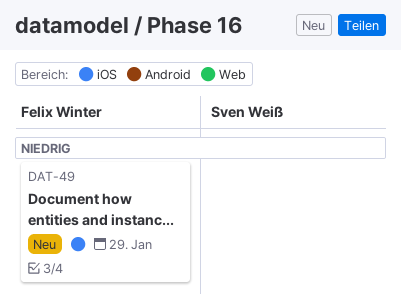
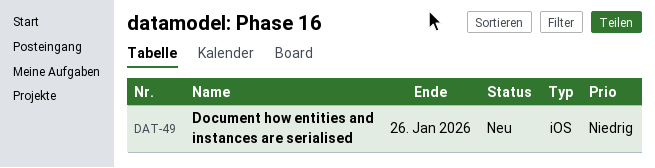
DAT-49, due: Jan 29 -> Jan 26

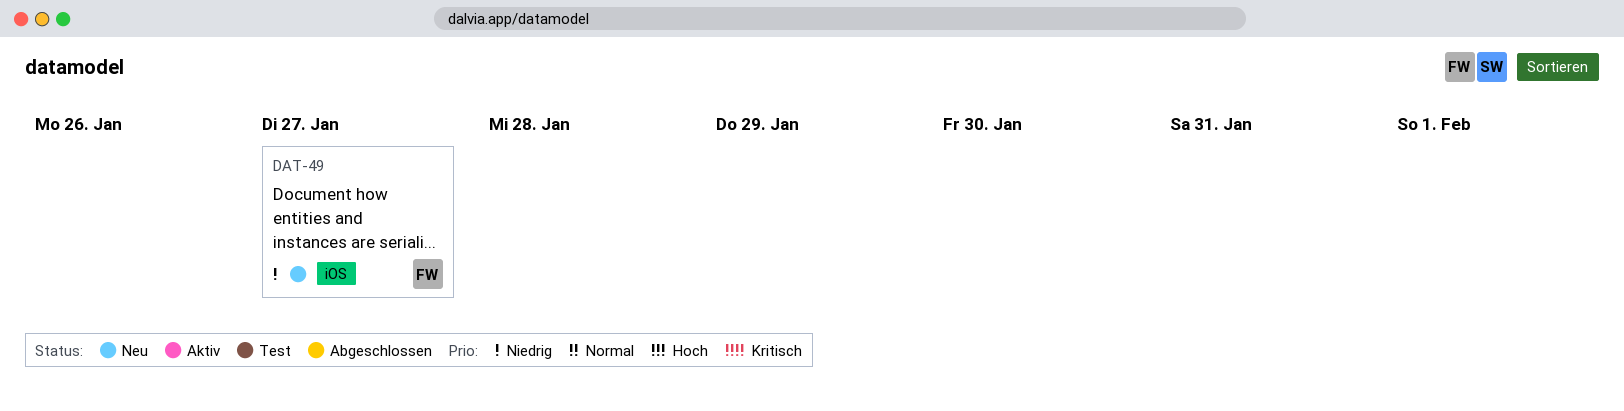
DAT-49, due: Jan 26 -> Jan 27

